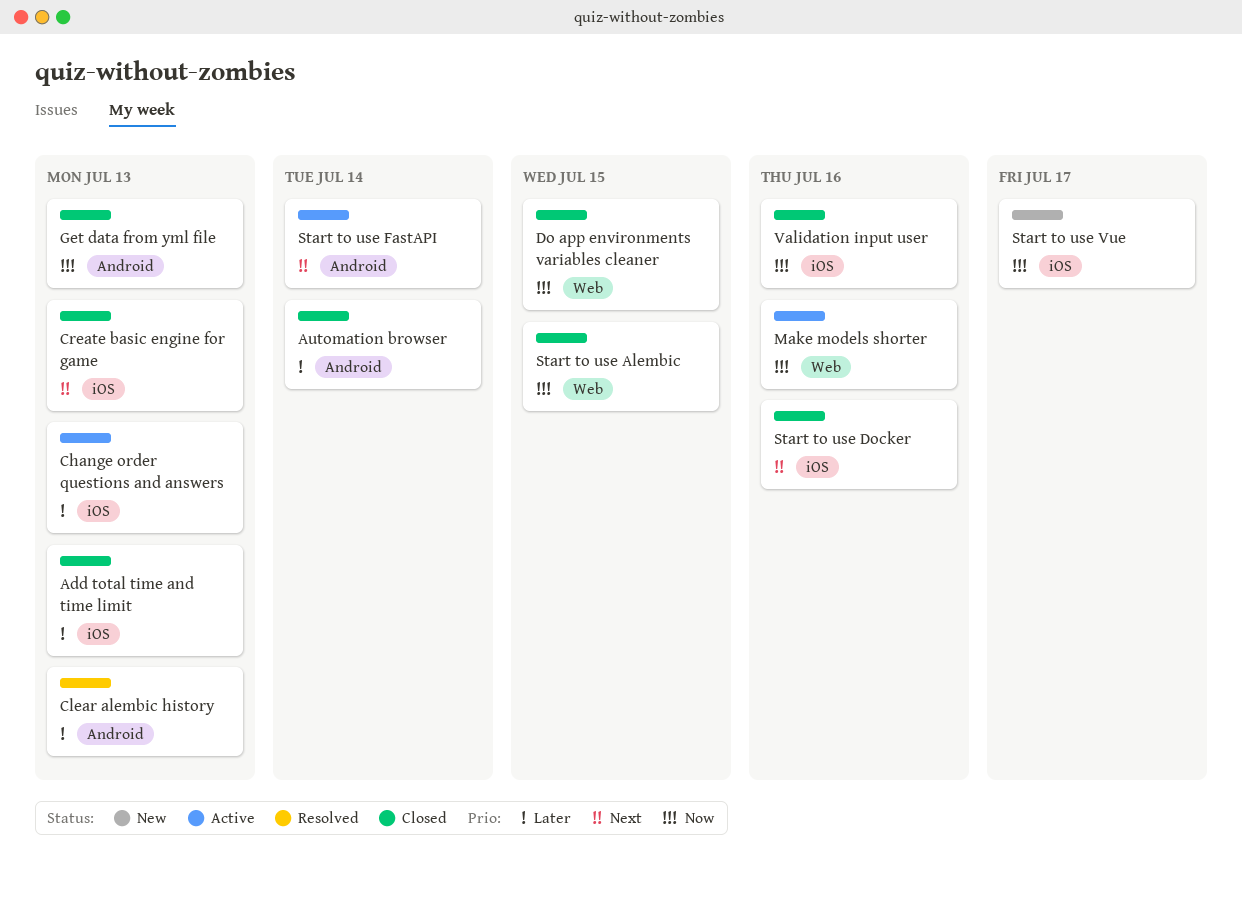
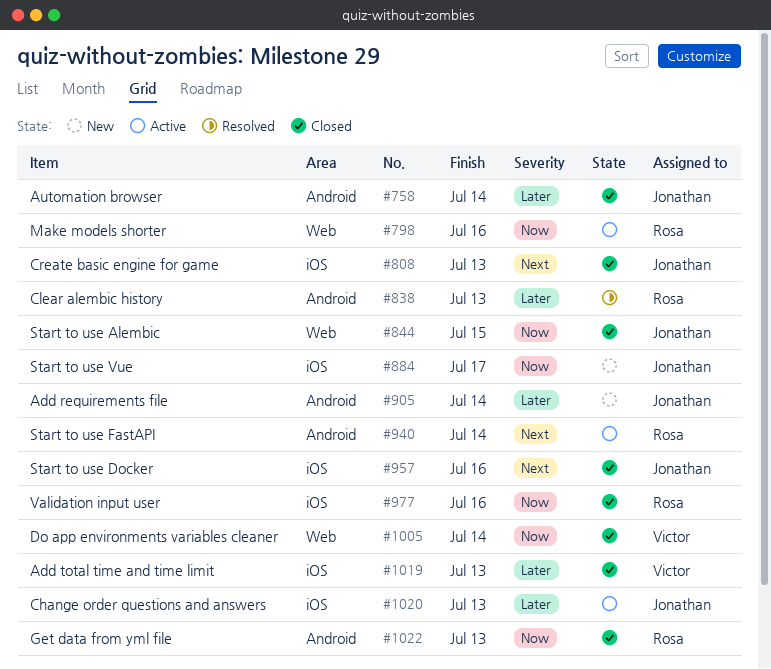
Add requirements file: none -> present
Do app environments variables cleaner, due: Jul 15 -> Jul 14

